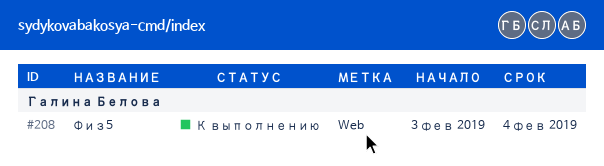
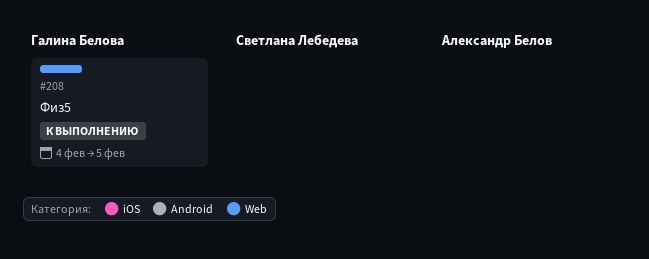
#208, start: Feb 3 -> Feb 4
#208, due: Feb 4 -> Feb 5

